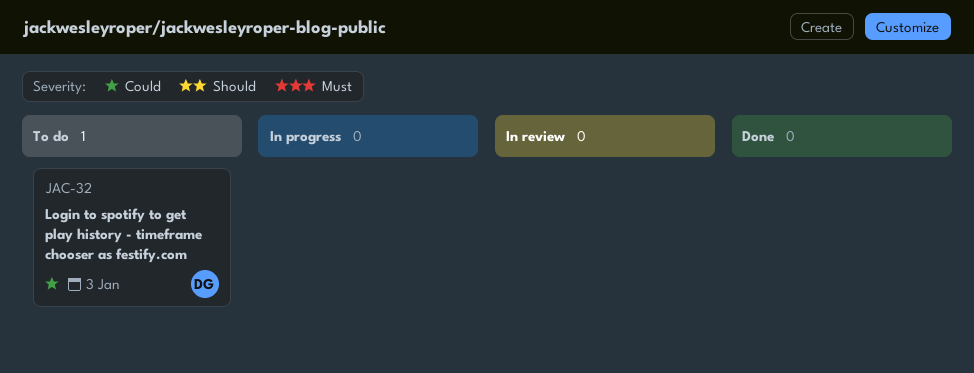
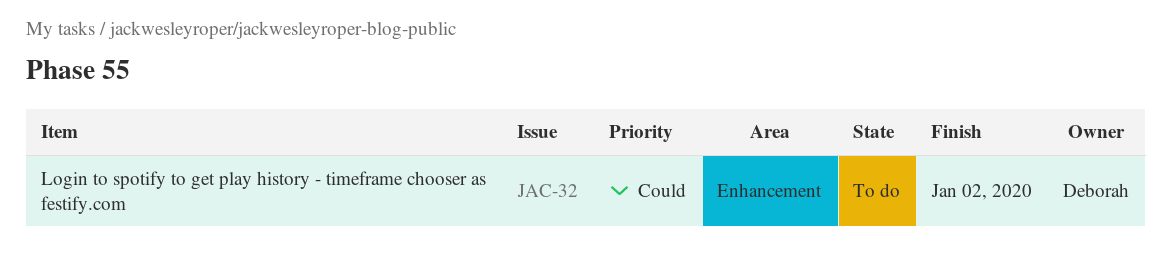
JAC-32, due: Jan 3 -> Jan 2

